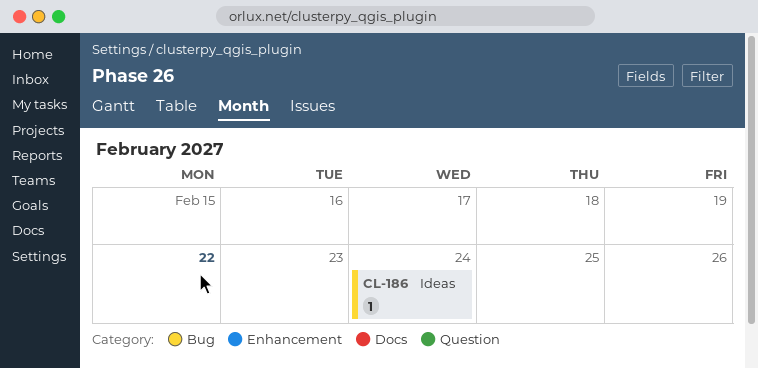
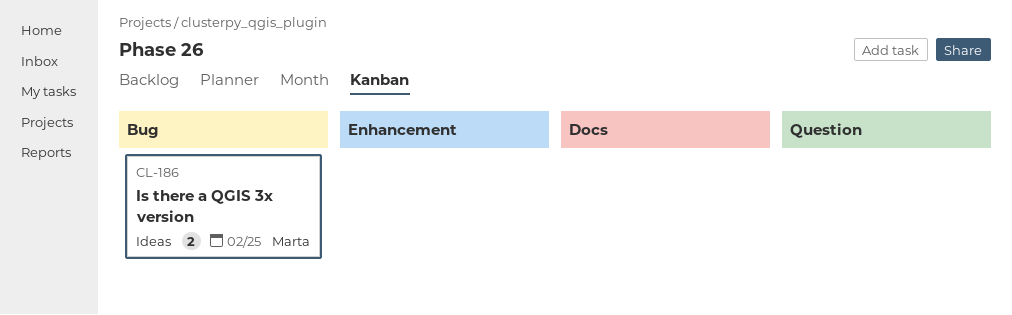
CL-186, estimate: 1 -> 2
CL-186, due: Feb 24 -> Feb 25

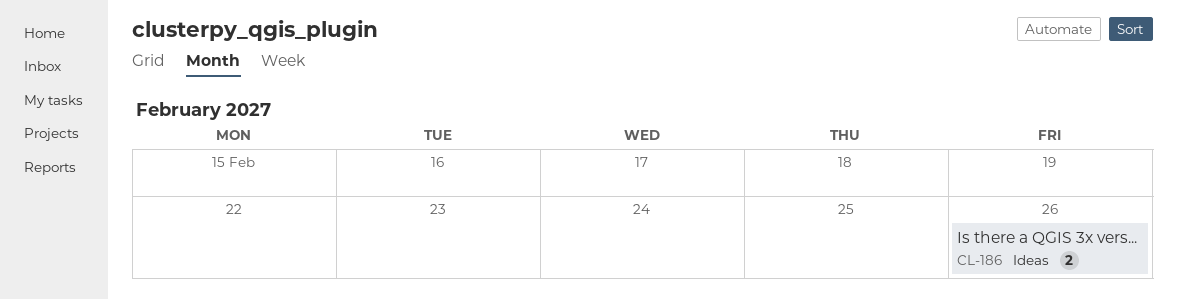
CL-186, due: Feb 25 -> Feb 26

